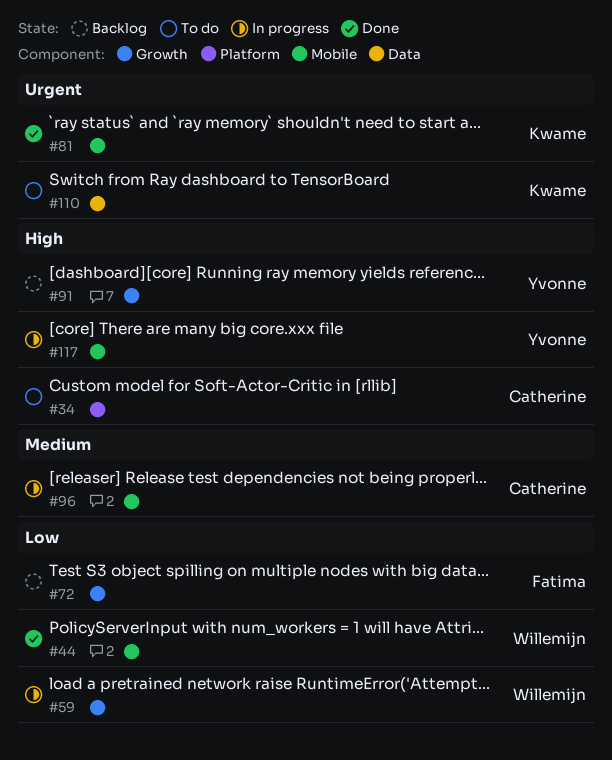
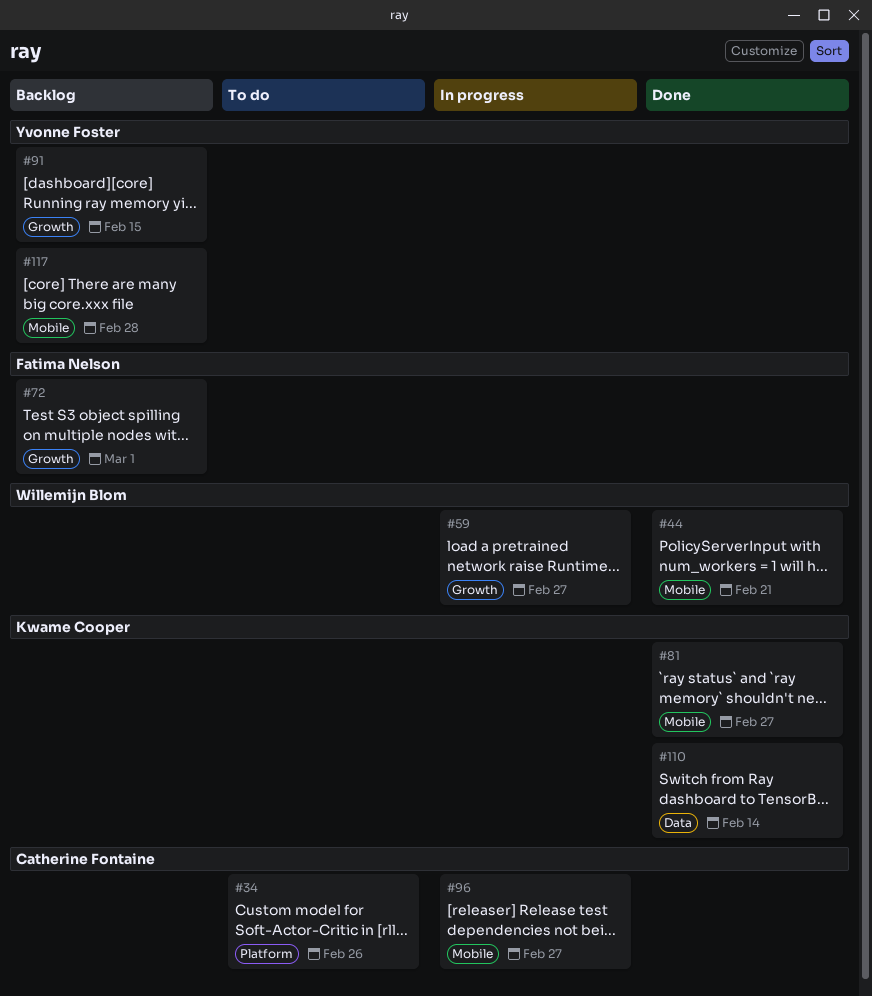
#110, status: To do -> Done
#117, status: In progress -> Backlog

